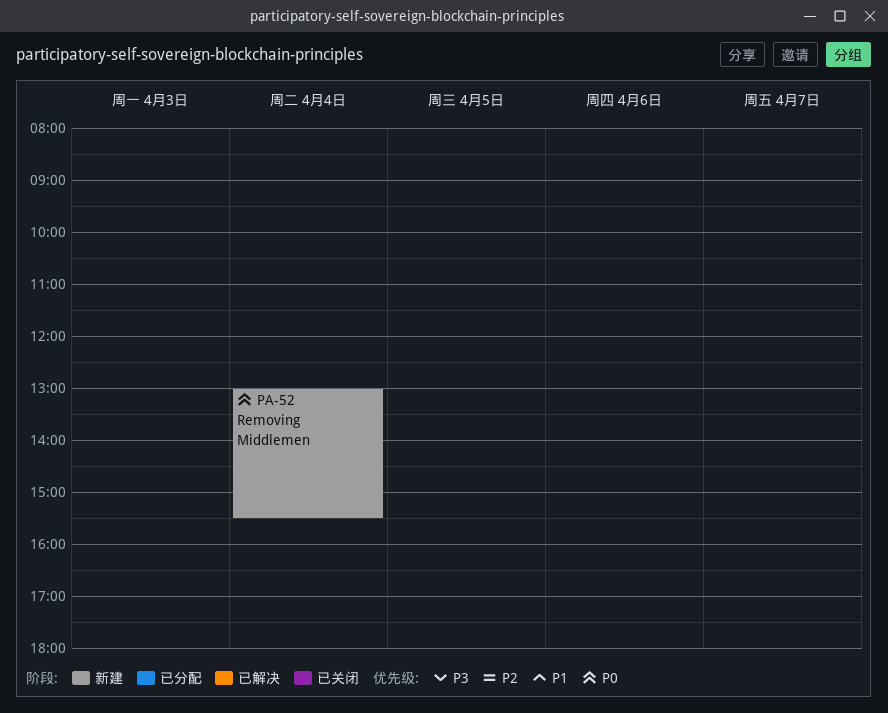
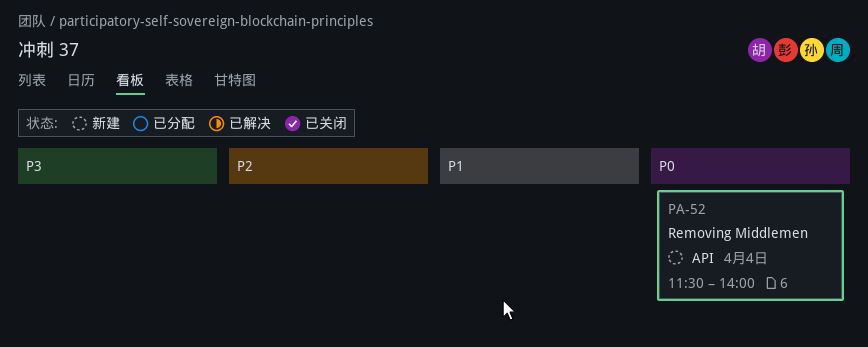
PA-52, begins: 13:00 -> 11:30
PA-52, ends: 15:30 -> 14:00

